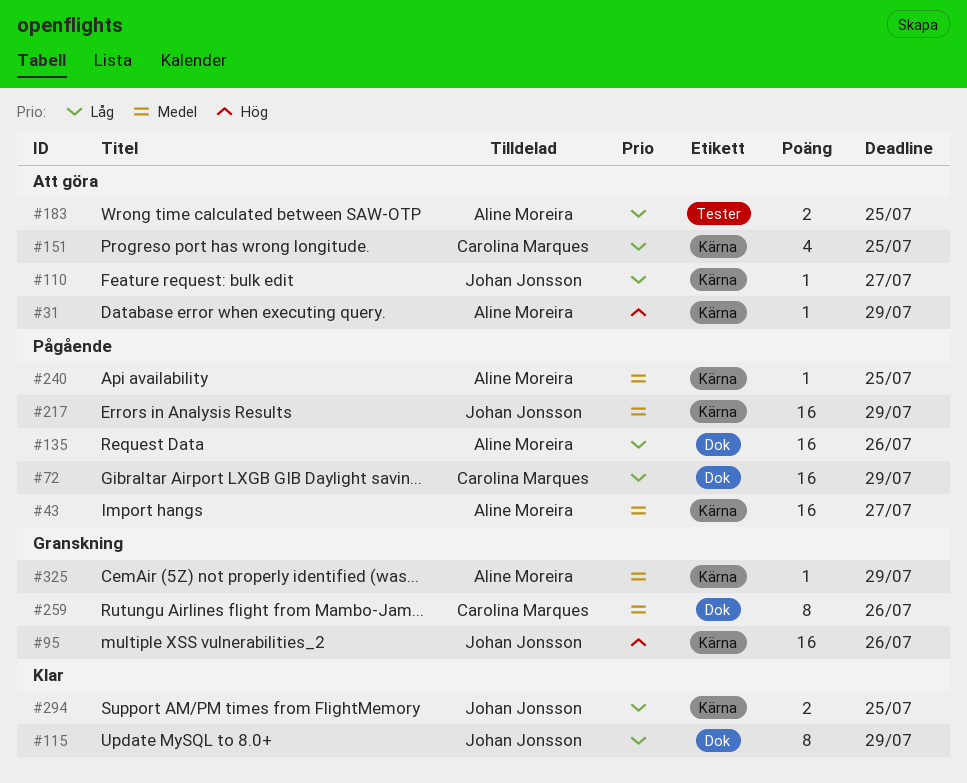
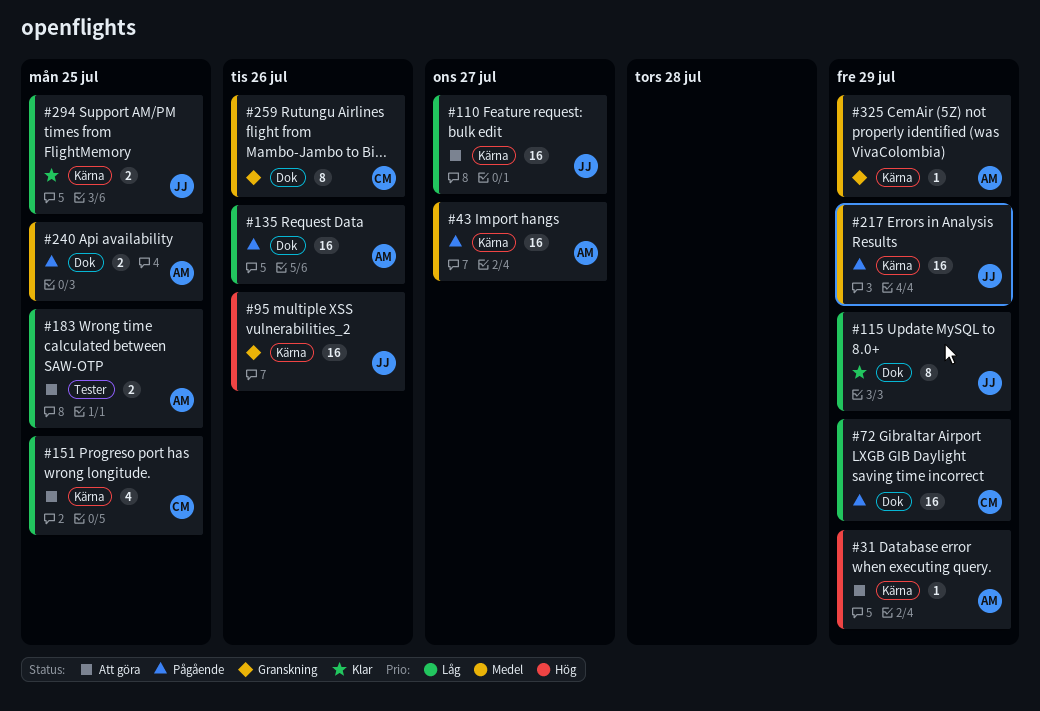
#110, estimate: 1 -> 16
#240, label: Kärna -> Dok
#240, estimate: 1 -> 2

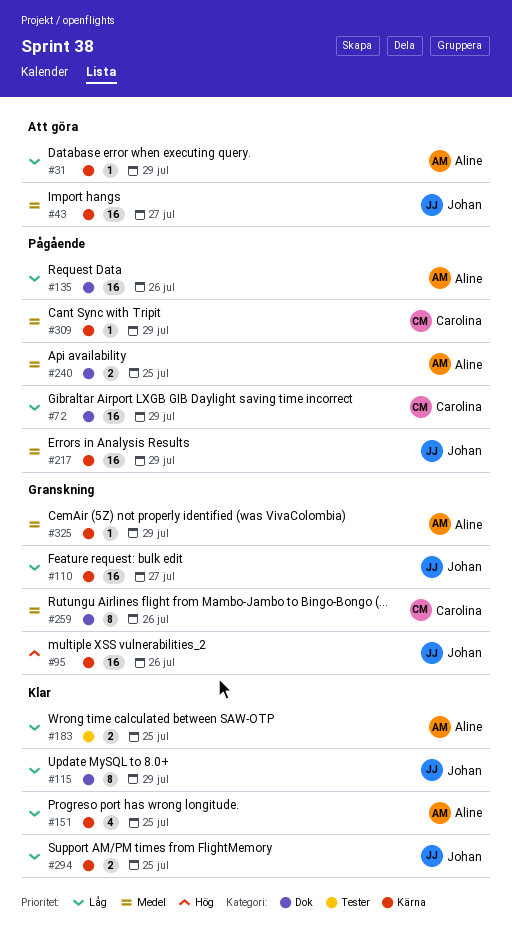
#31, priority: Hög -> Låg
#43, status: Pågående -> Att göra
#43, owner: Aline -> Johan
#110, status: Att göra -> Granskning
#151, status: Att göra -> Klar
#151, owner: Carolina -> Aline
#183, status: Att göra -> Klar
#309: none -> present

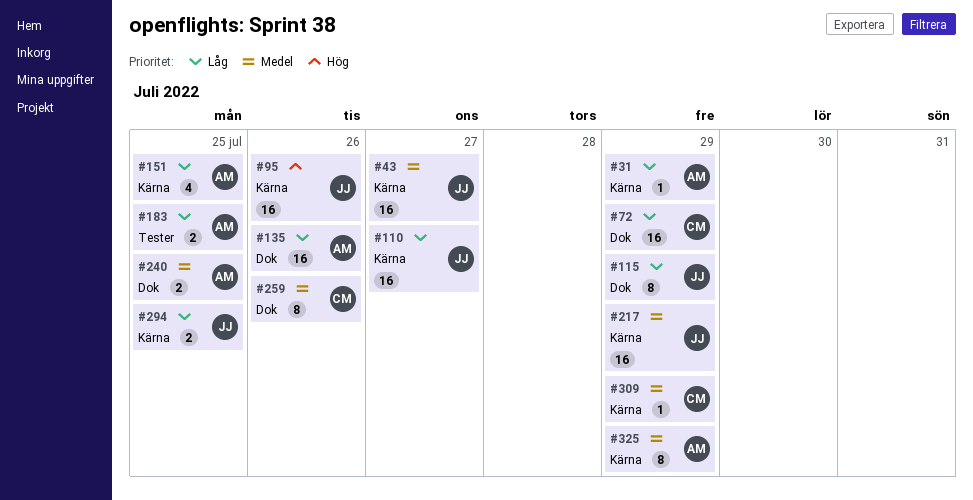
#325, estimate: 1 -> 8

